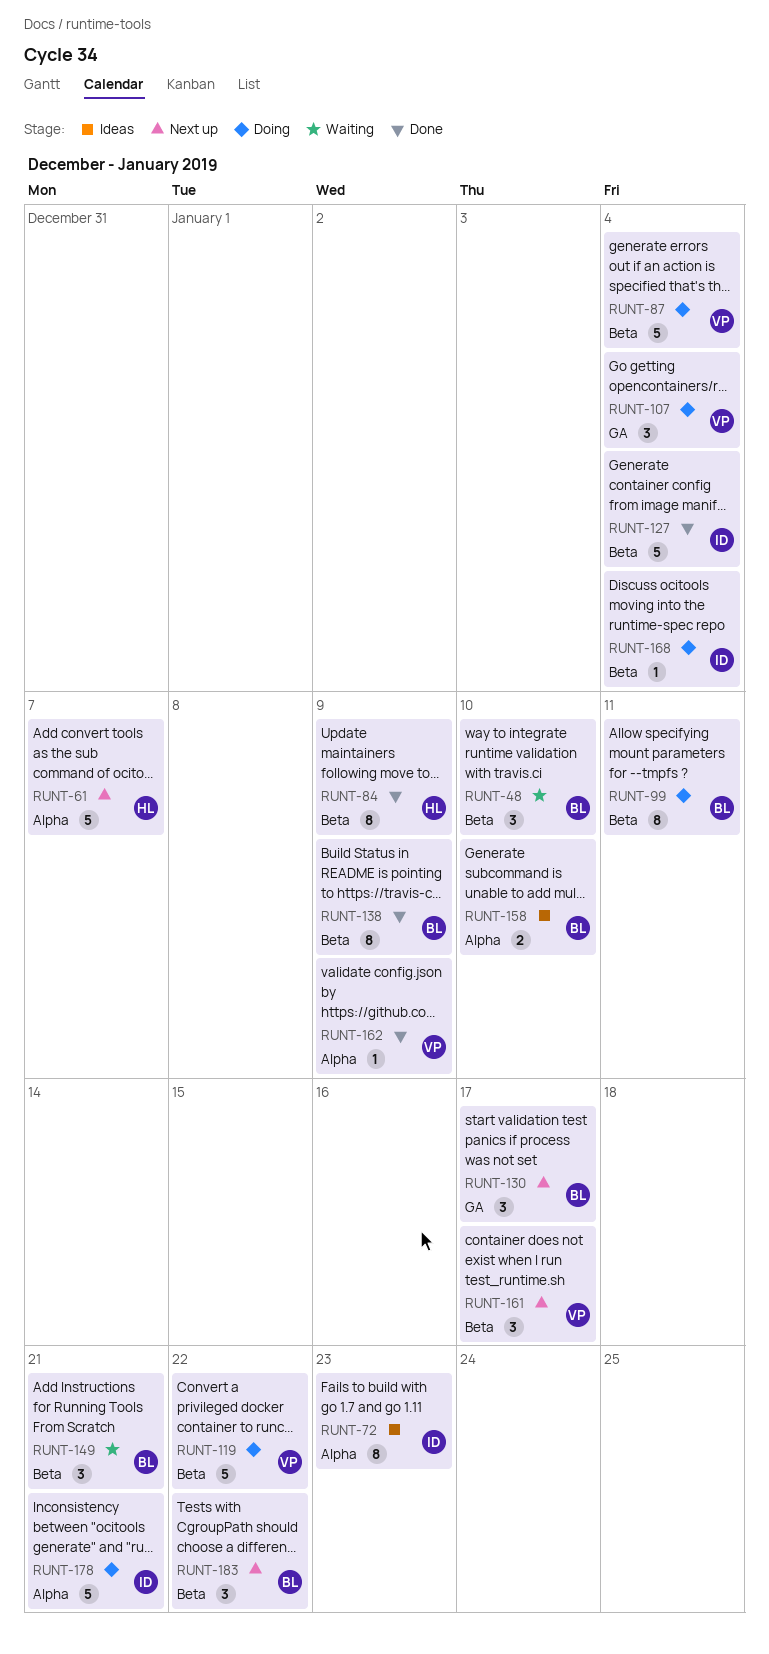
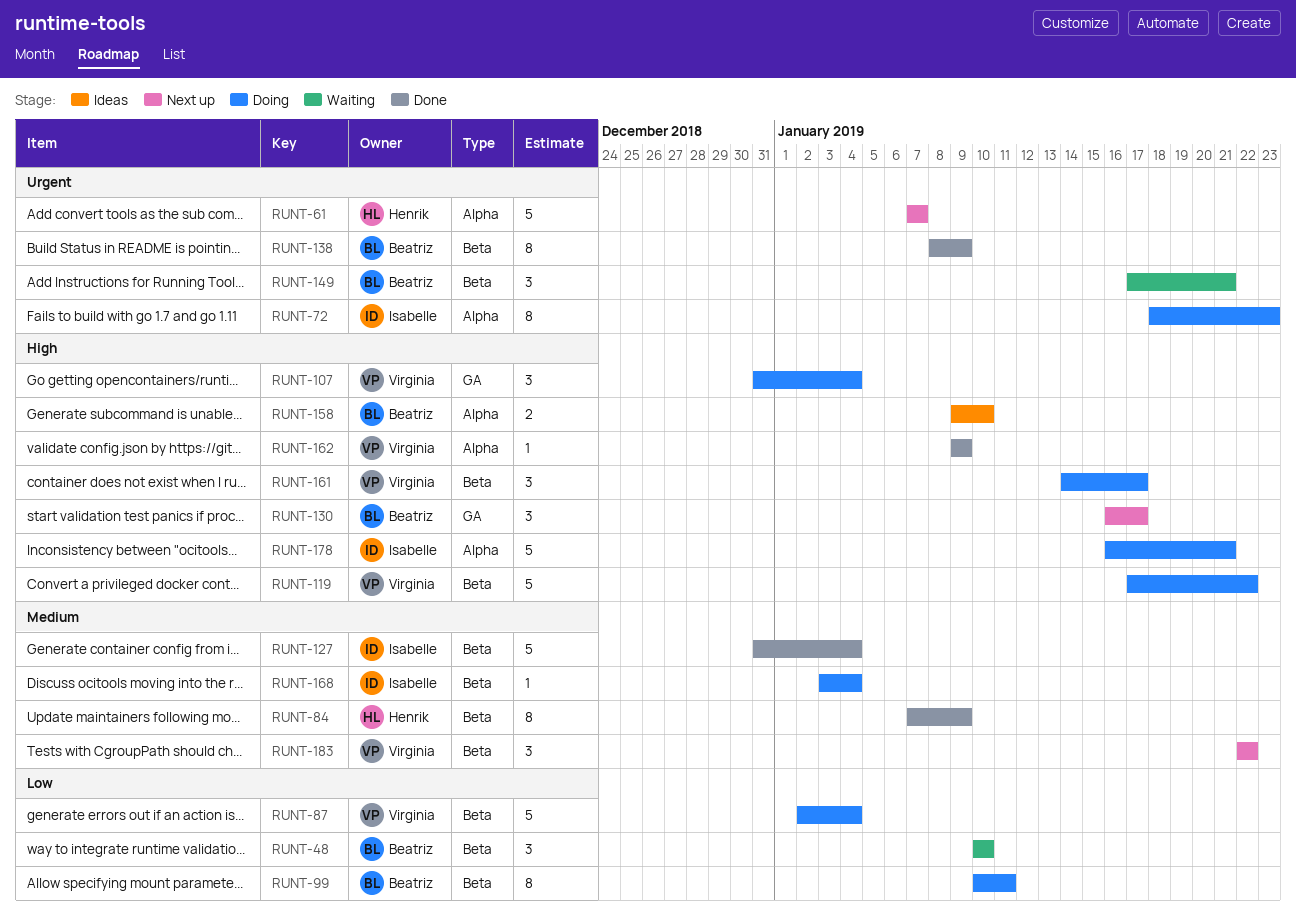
RUNT-72, status: Ideas -> Doing
RUNT-161, status: Next up -> Doing
RUNT-183, owner: Beatriz -> Virginia

